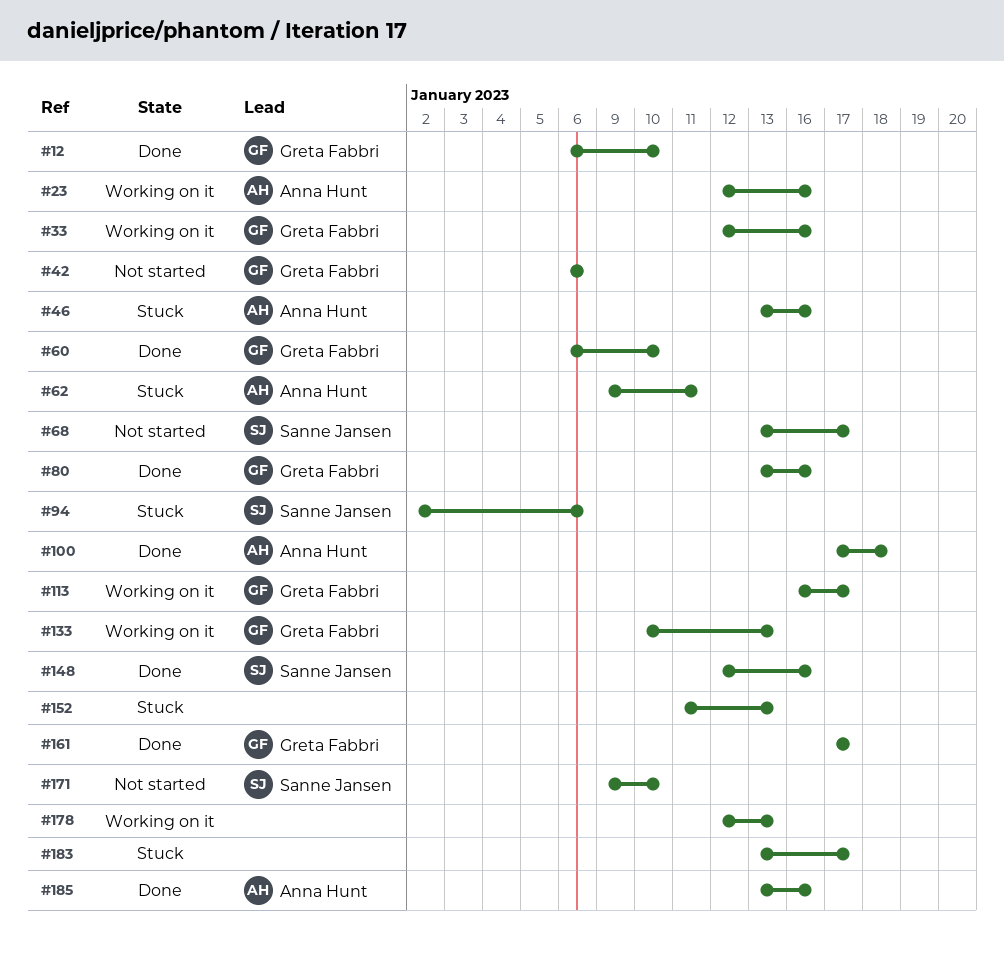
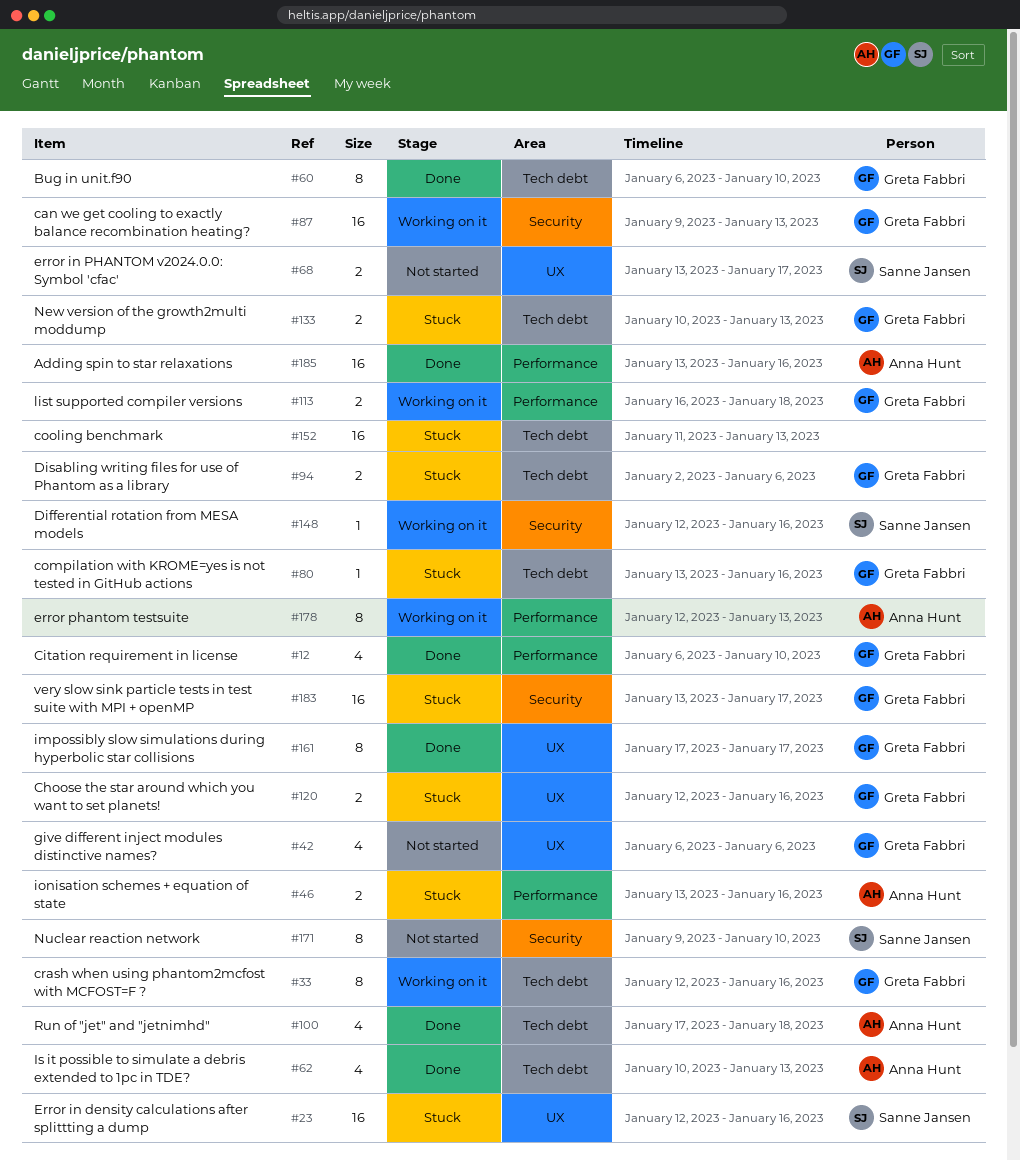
#23, status: Working on it -> Stuck
#23, owner: Anna Hunt -> Sanne Jansen
#62, status: Stuck -> Done
#62, start: Jan 9 -> Jan 10
#62, due: Jan 11 -> Jan 13
#80, status: Done -> Stuck
#87: none -> present
#94, owner: Sanne Jansen -> Greta Fabbri
#113, due: Jan 17 -> Jan 18
#120: none -> present
#133, status: Working on it -> Stuck
#148, status: Done -> Working on it
#178, owner: none -> Anna Hunt
#183, owner: none -> Greta Fabbri

